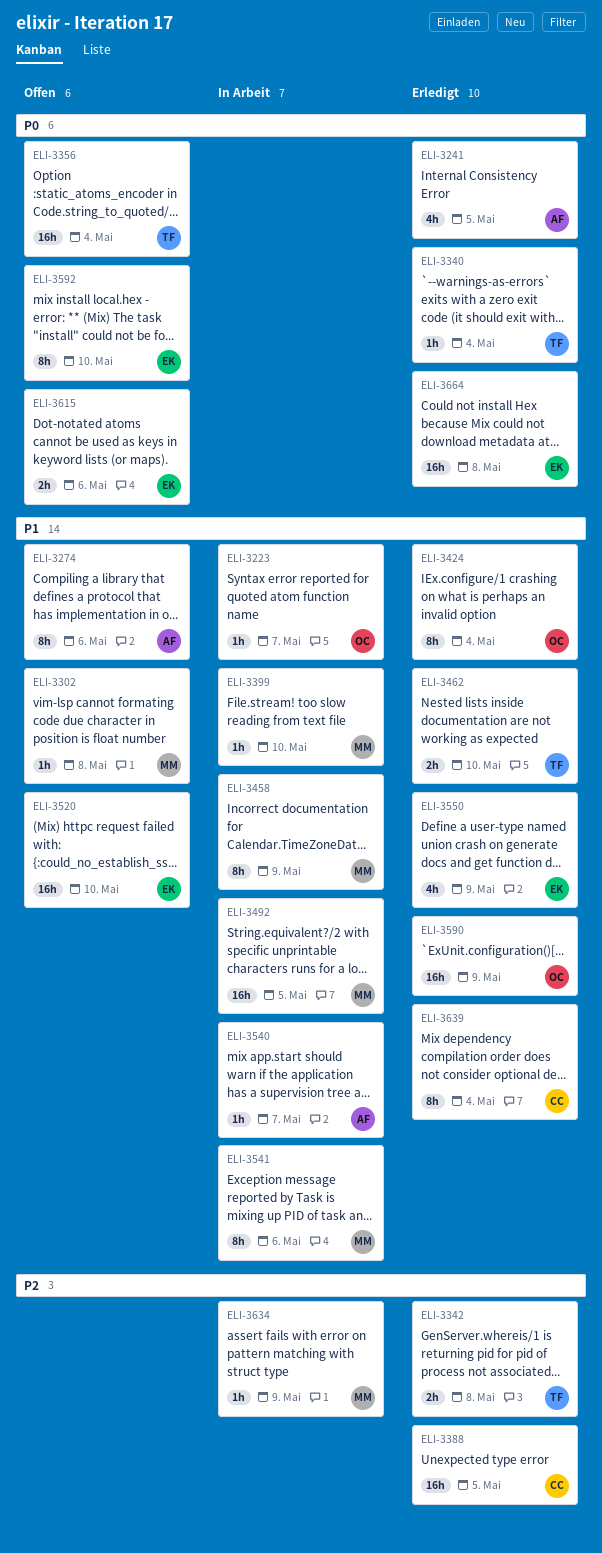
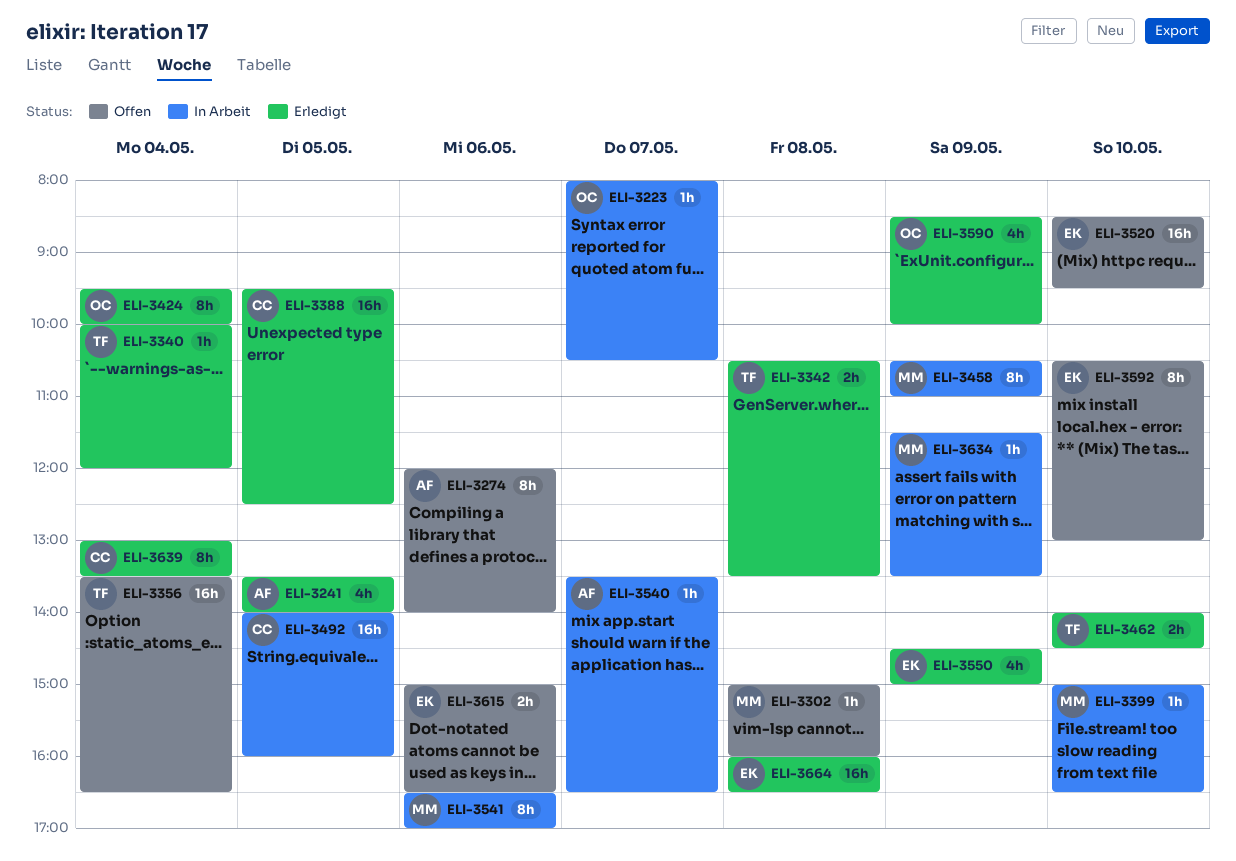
ELI-3492, owner: MM -> CC
ELI-3590, estimate: 16h -> 4h

